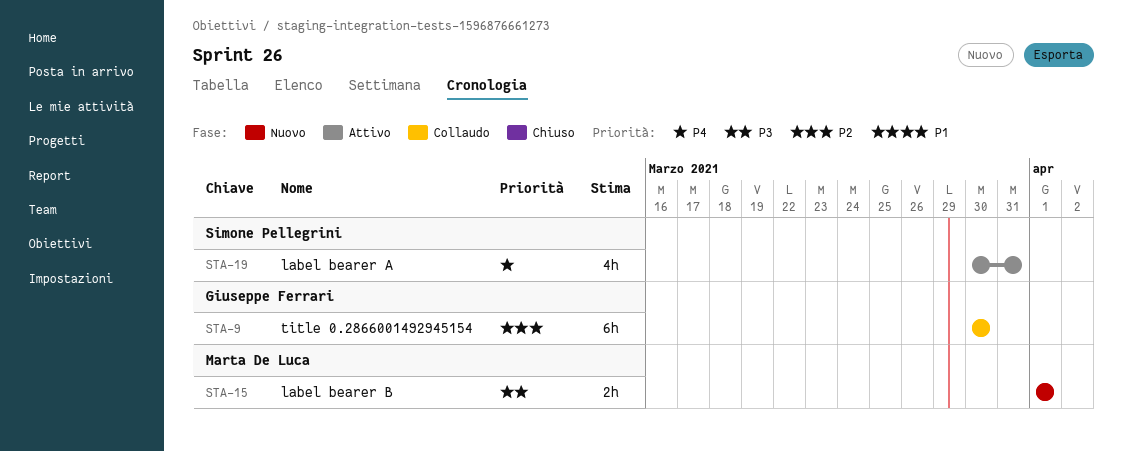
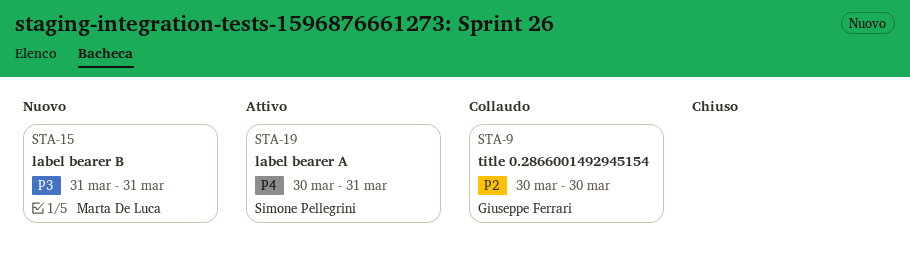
STA-15, start: Apr 1 -> Mar 31
STA-15, due: Apr 1 -> Mar 31

